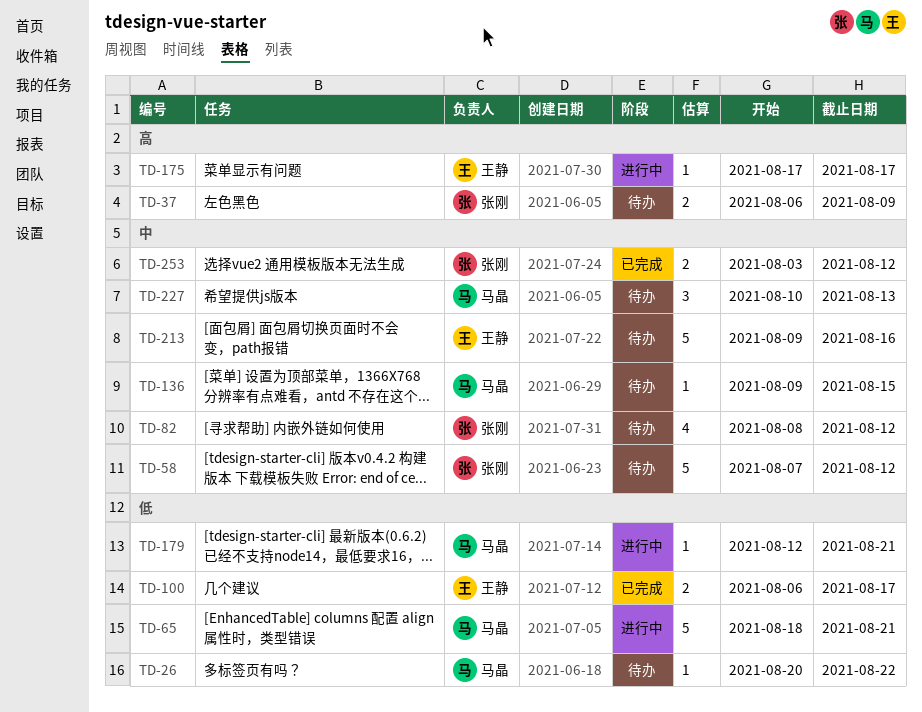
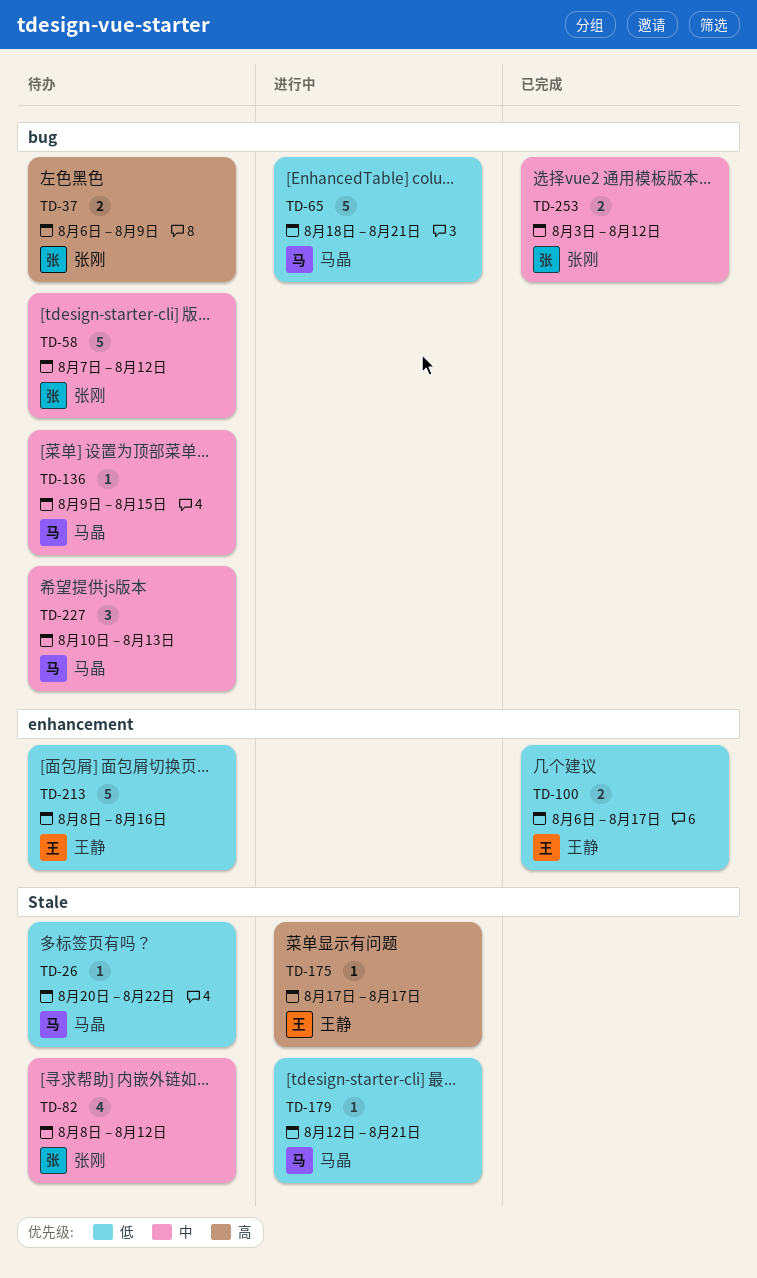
TD-213, priority: 中 -> 低
TD-213, start: Aug 9 -> Aug 8

